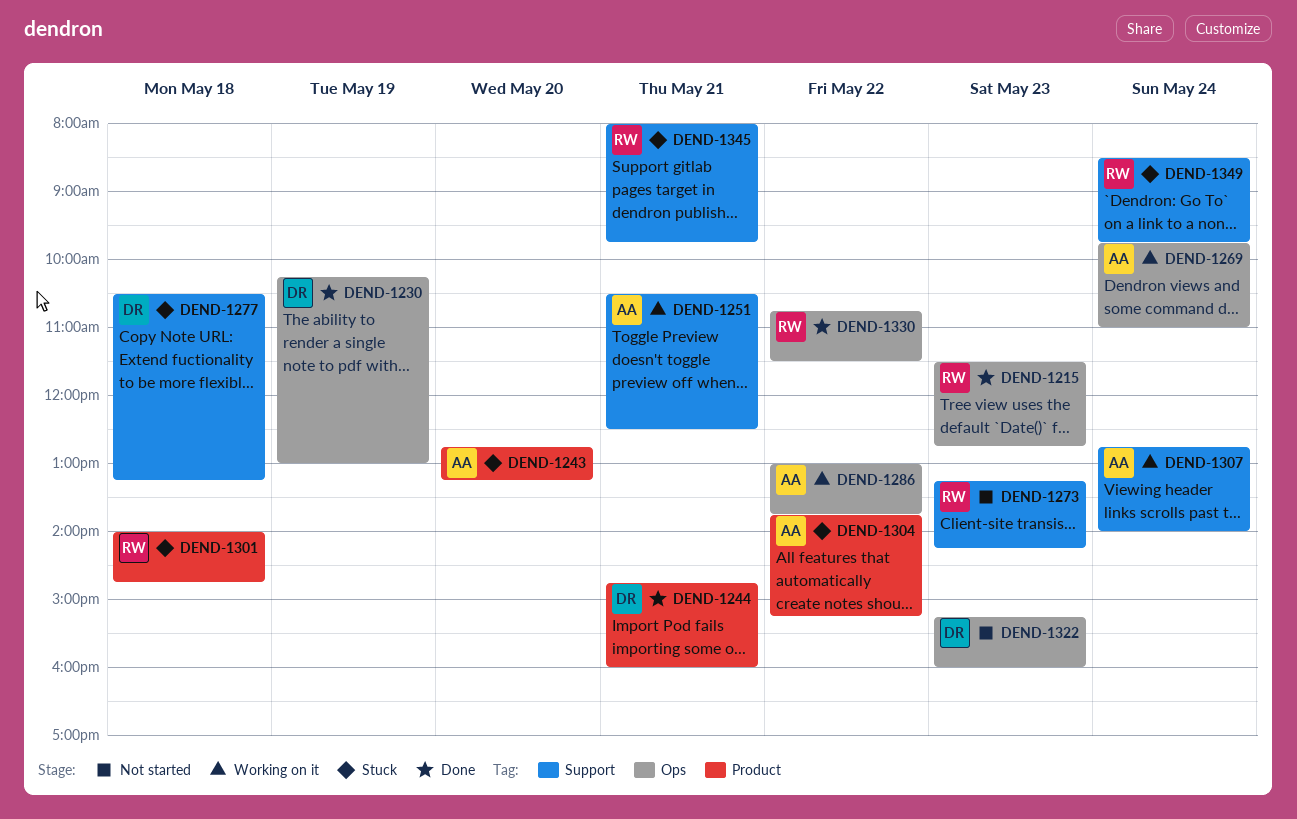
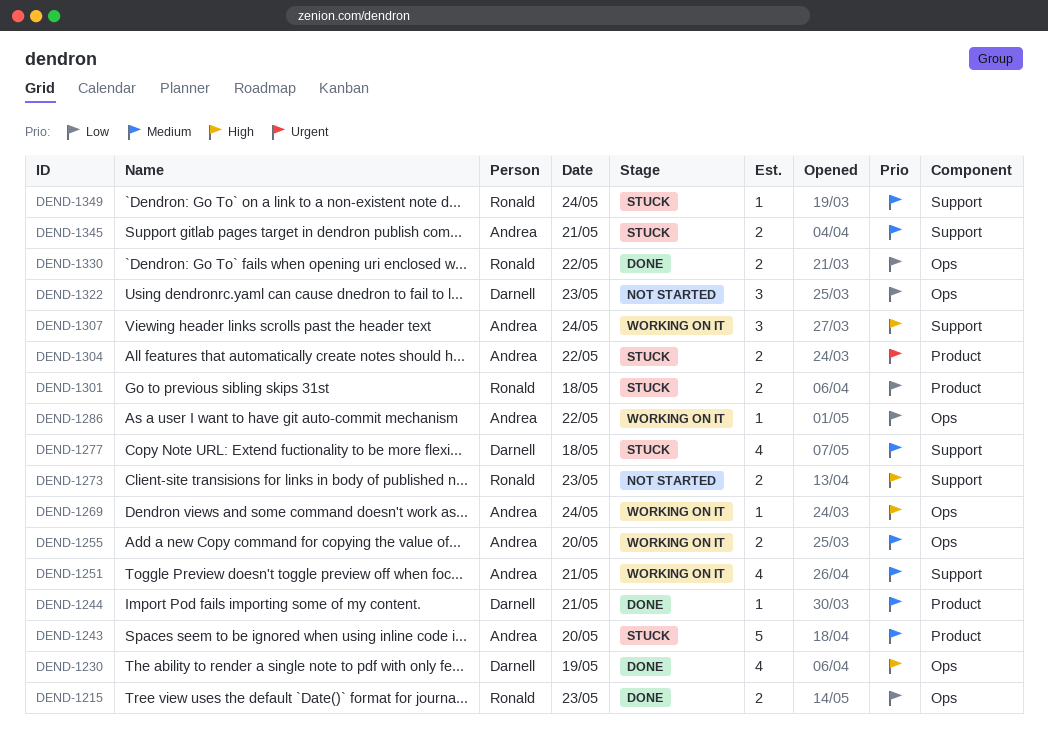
DEND-1255: none -> present
DEND-1345, owner: Ronald -> Andrea

